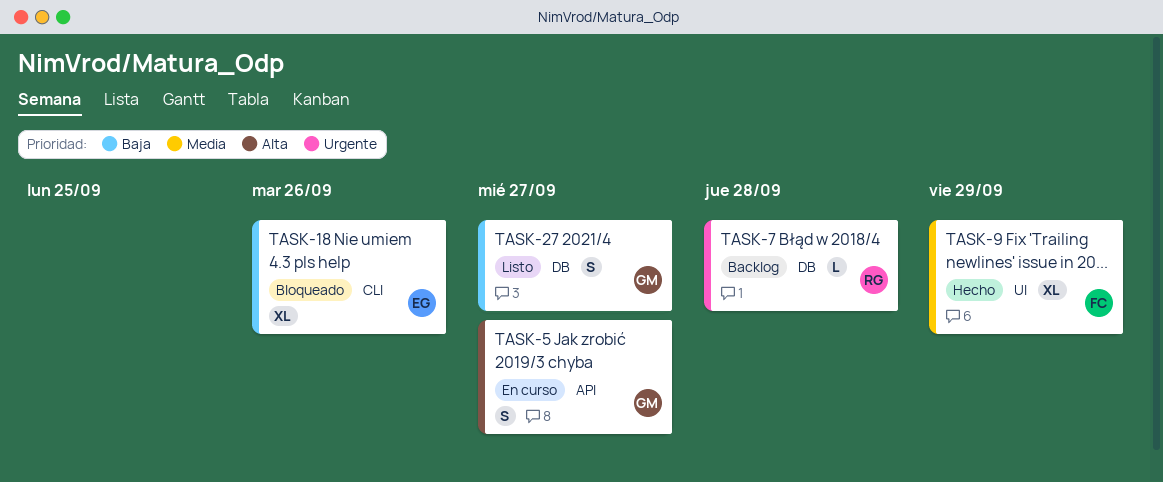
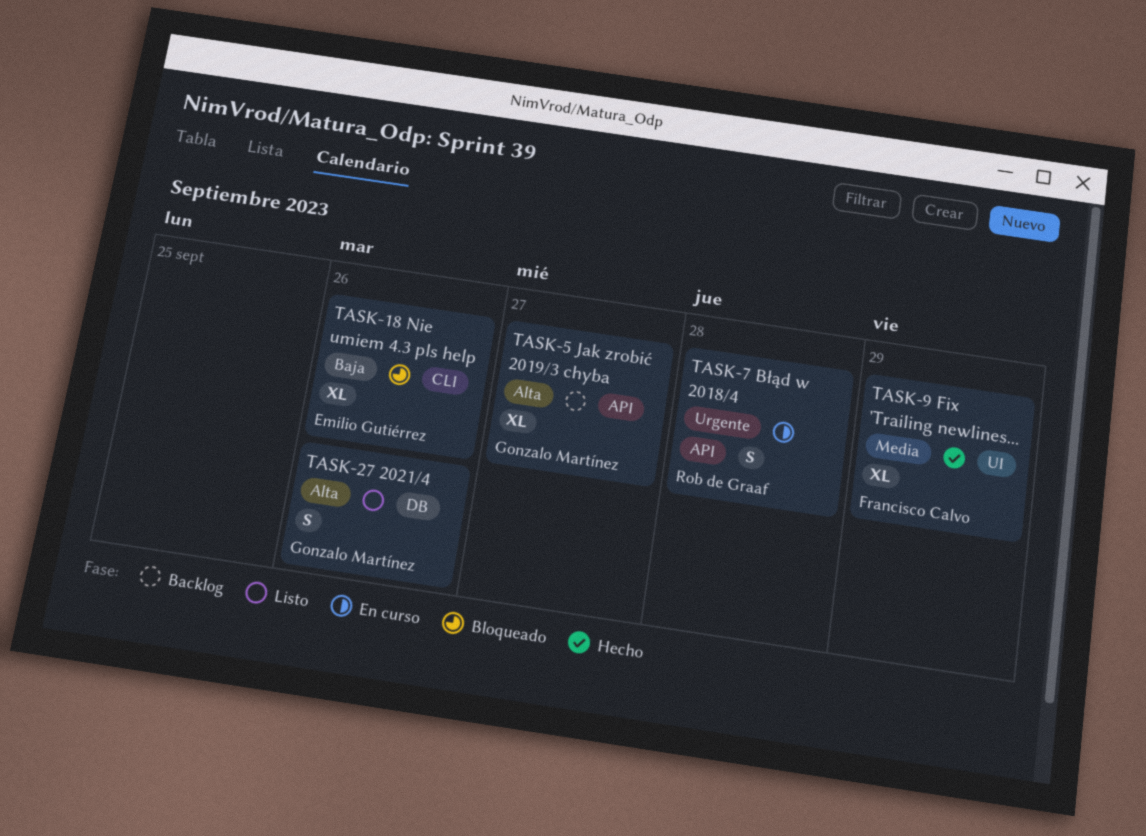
TASK-5, status: En curso -> Backlog
TASK-5, estimate: S -> XL
TASK-7, status: Backlog -> En curso
TASK-7, label: DB -> API
TASK-7, estimate: L -> S
TASK-27, priority: Baja -> Alta
TASK-27, due: Sep 27 -> Sep 26

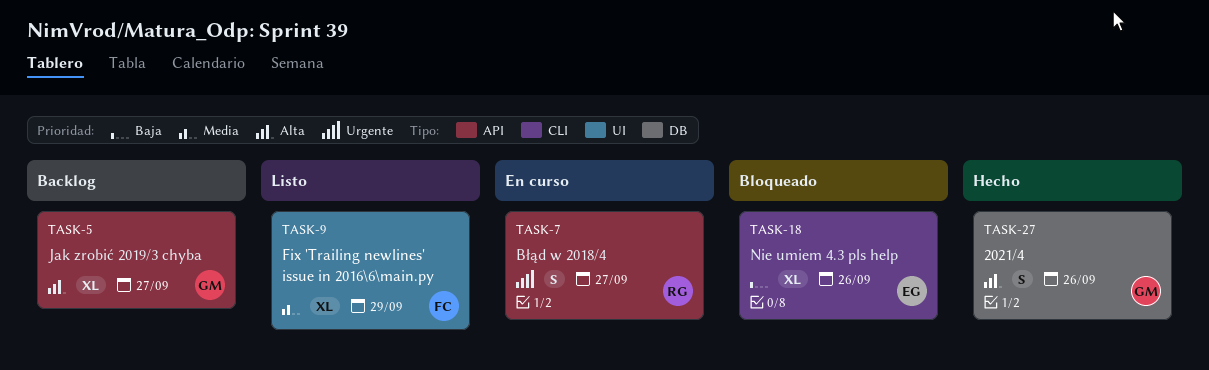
TASK-7, due: Sep 28 -> Sep 27
TASK-9, status: Hecho -> Listo
TASK-27, status: Listo -> Hecho

